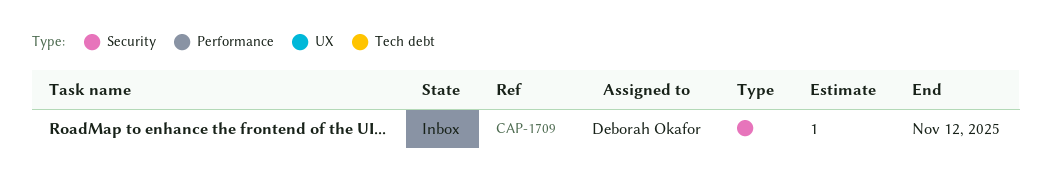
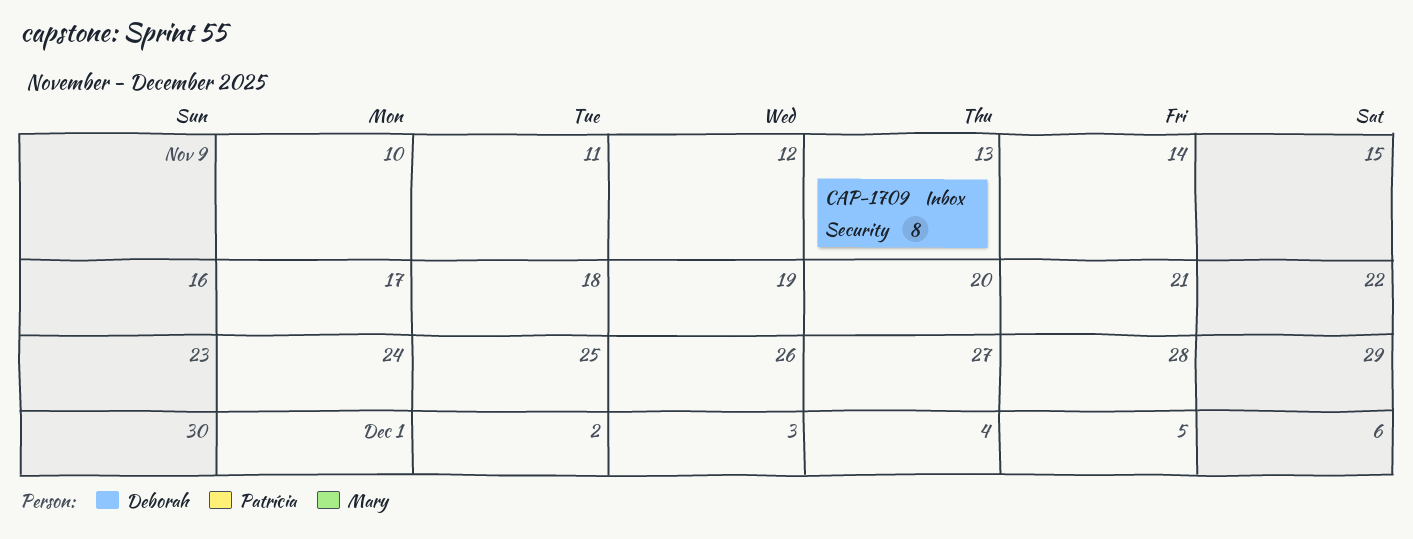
CAP-1709, estimate: 1 -> 8
CAP-1709, due: Nov 12 -> Nov 13

